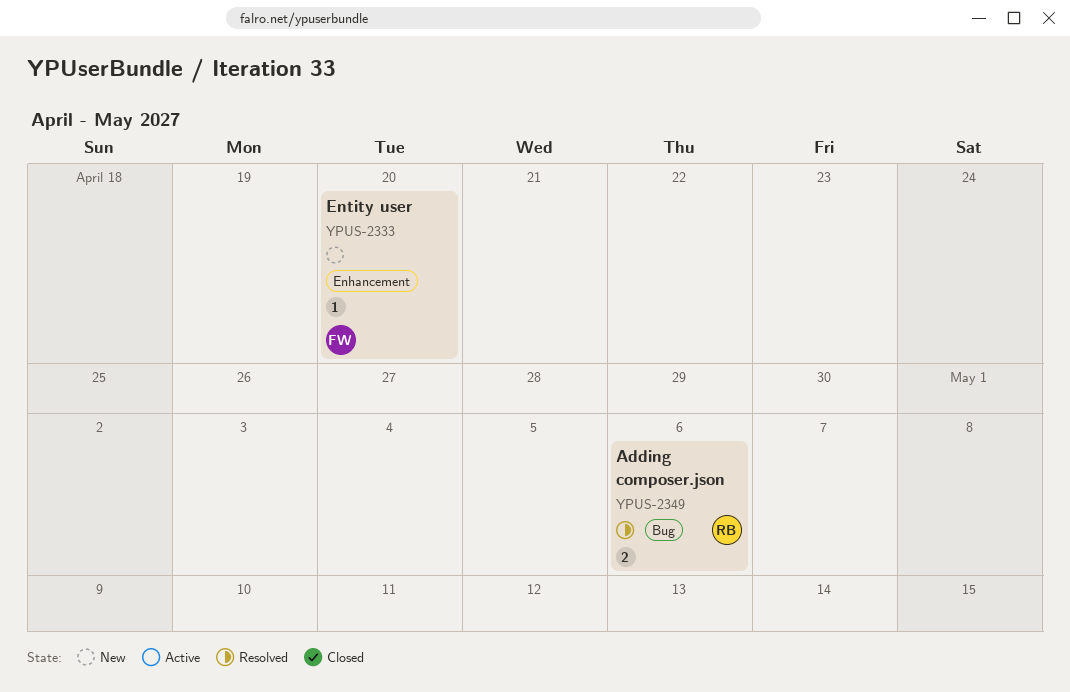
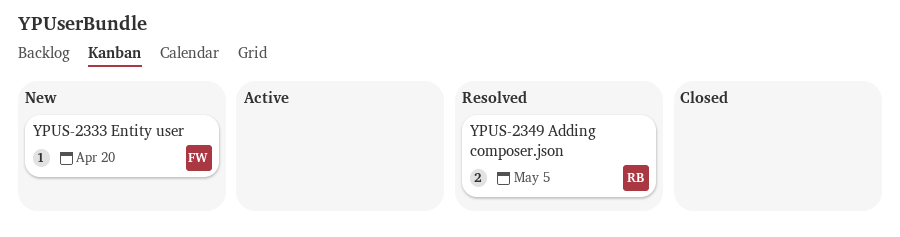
YPUS-2349, due: May 6 -> May 5

